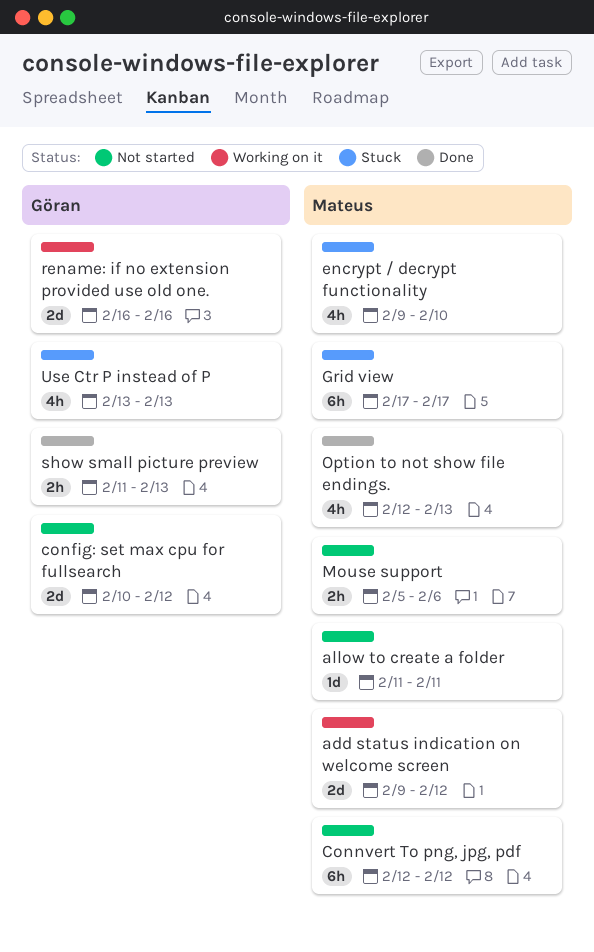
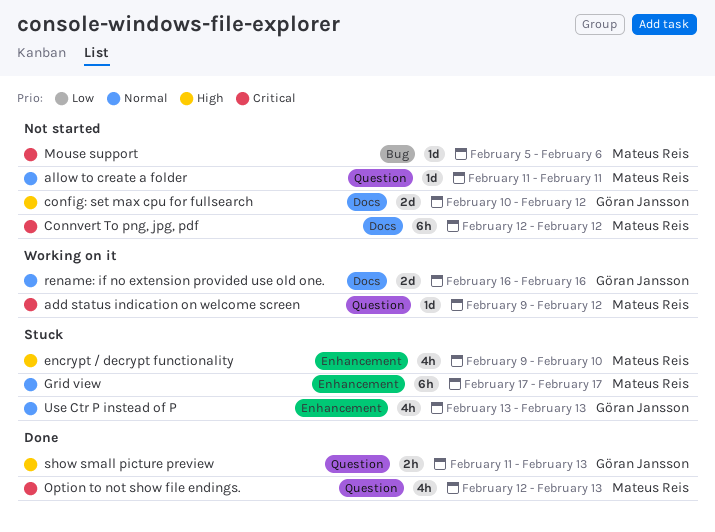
add status indication on welcome screen, estimate: 2d -> 1d
Mouse support, estimate: 2h -> 1d

